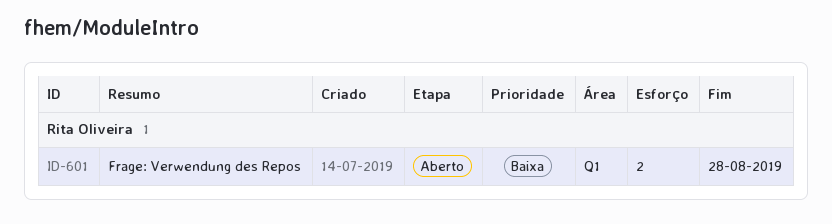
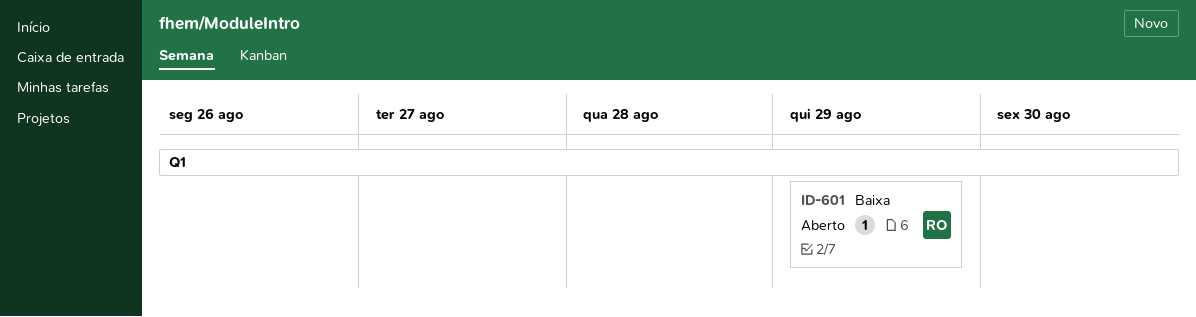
ID-601, estimate: 2 -> 1
ID-601, due: Aug 28 -> Aug 29

